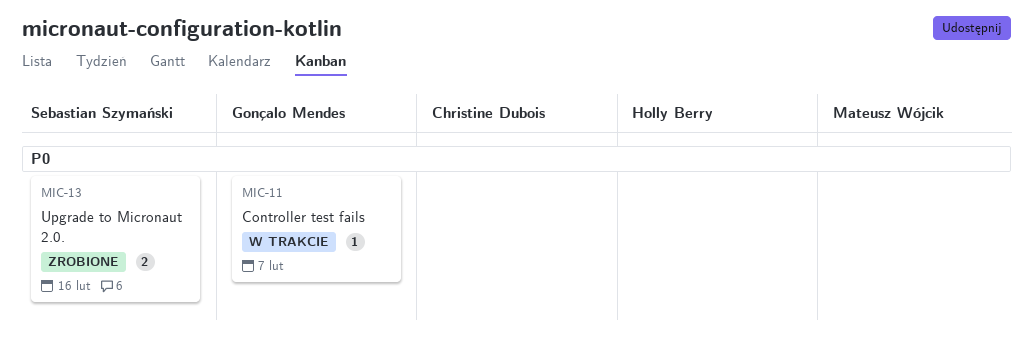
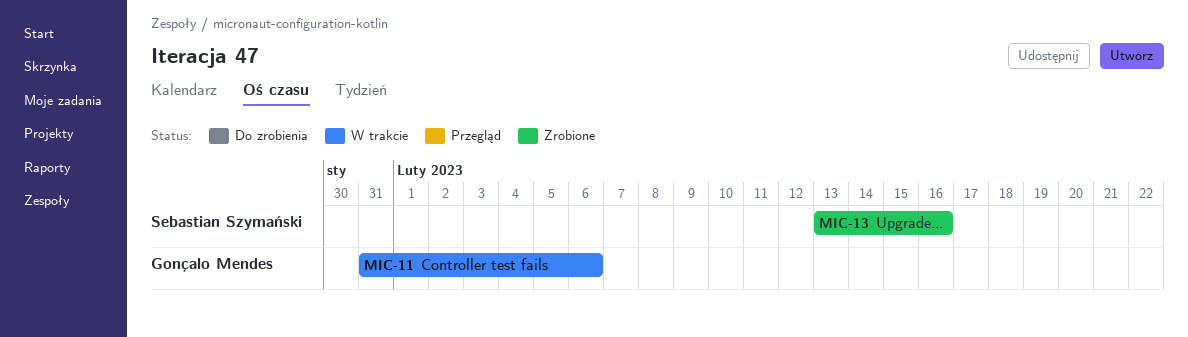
MIC-11, due: Feb 7 -> Feb 6

